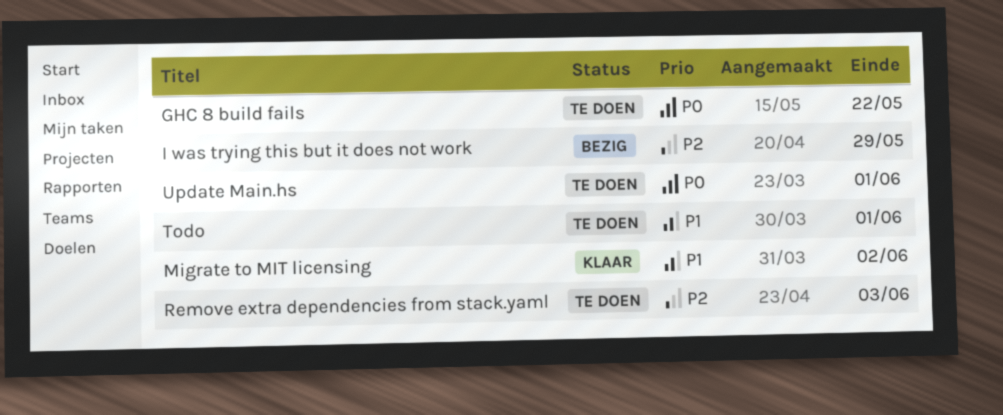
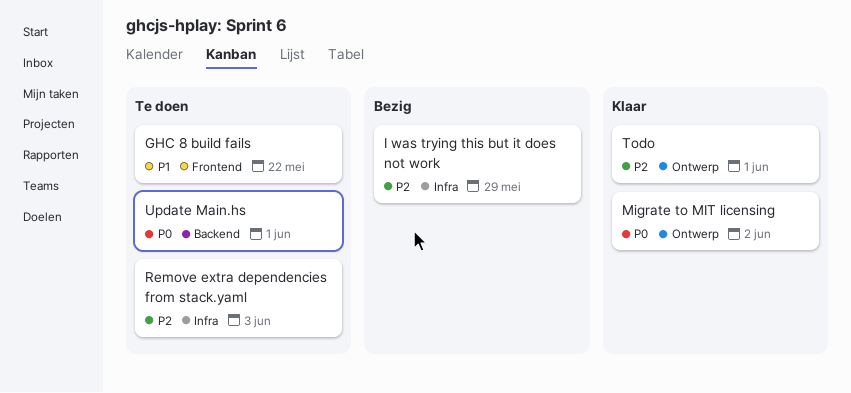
GHC 8 build fails, priority: P0 -> P1
Migrate to MIT licensing, priority: P1 -> P0
Todo, status: Te doen -> Klaar
Todo, priority: P1 -> P2

